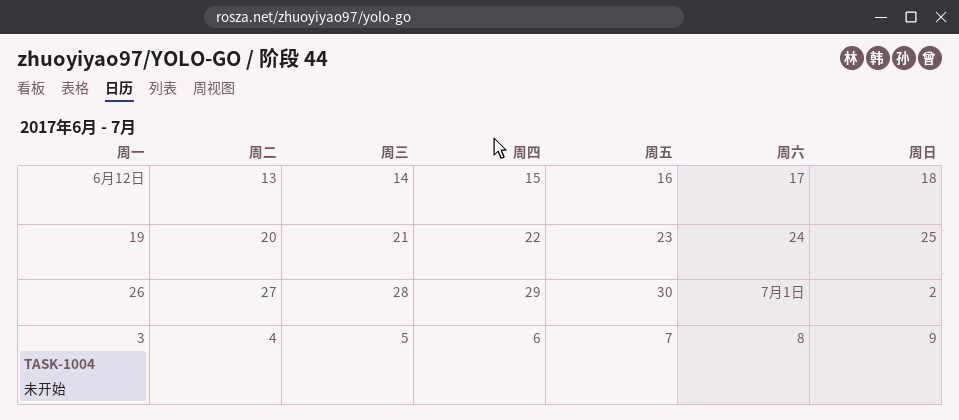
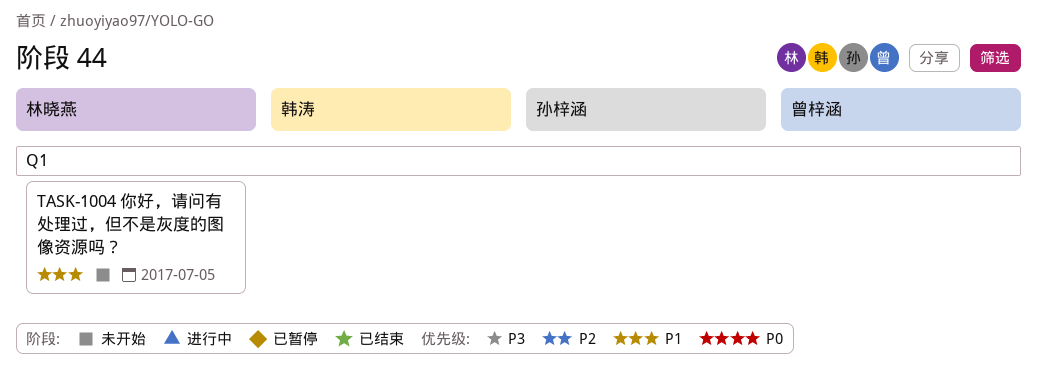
TASK-1004, due: Jul 3 -> Jul 5

